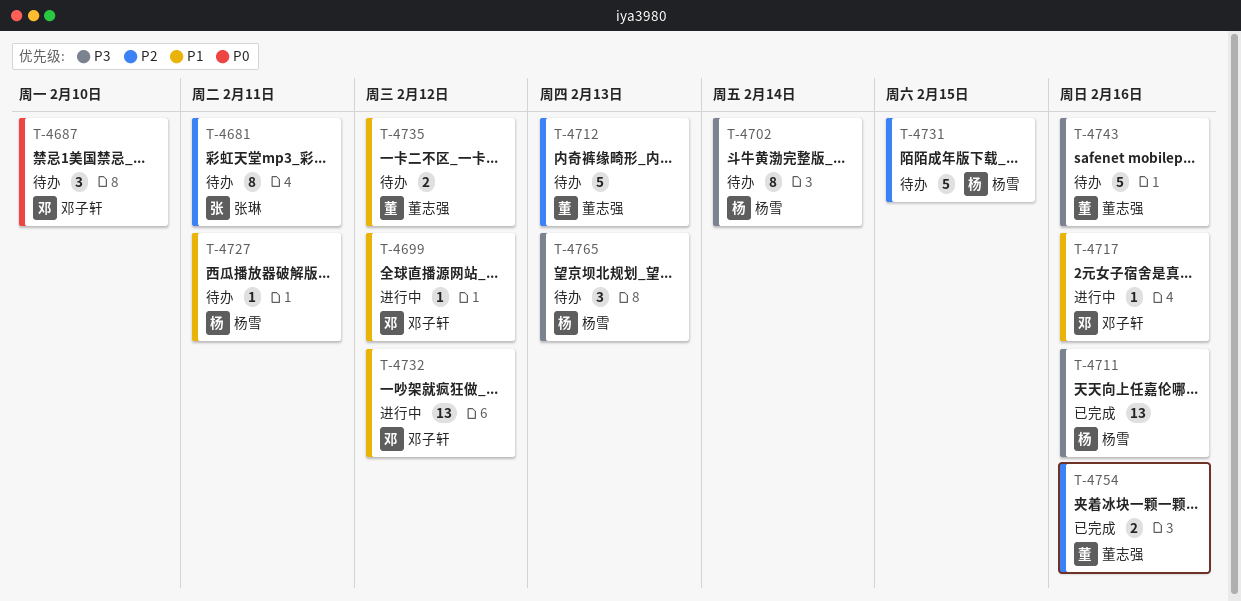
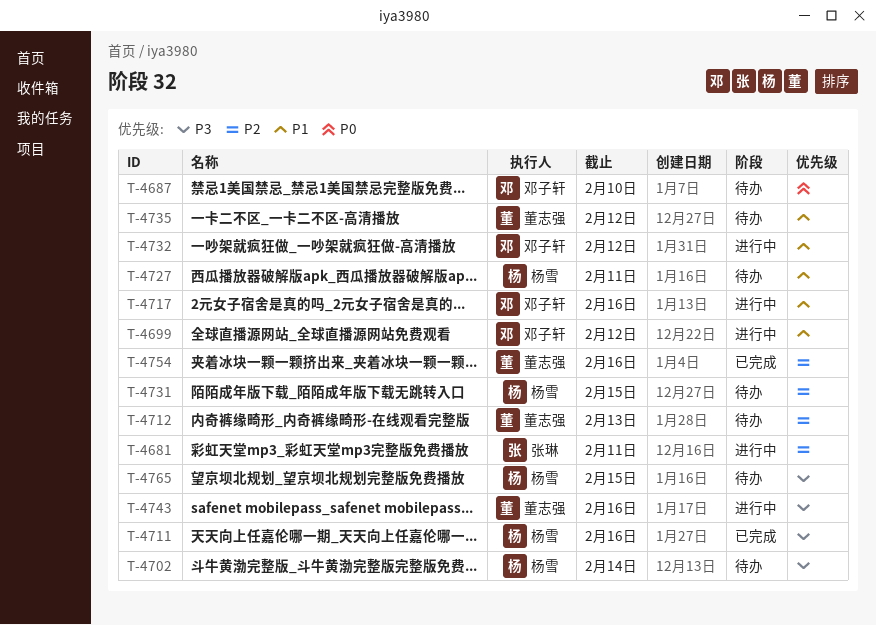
T-4681, status: 待办 -> 进行中
T-4743, status: 待办 -> 进行中
T-4765, due: Feb 13 -> Feb 15

